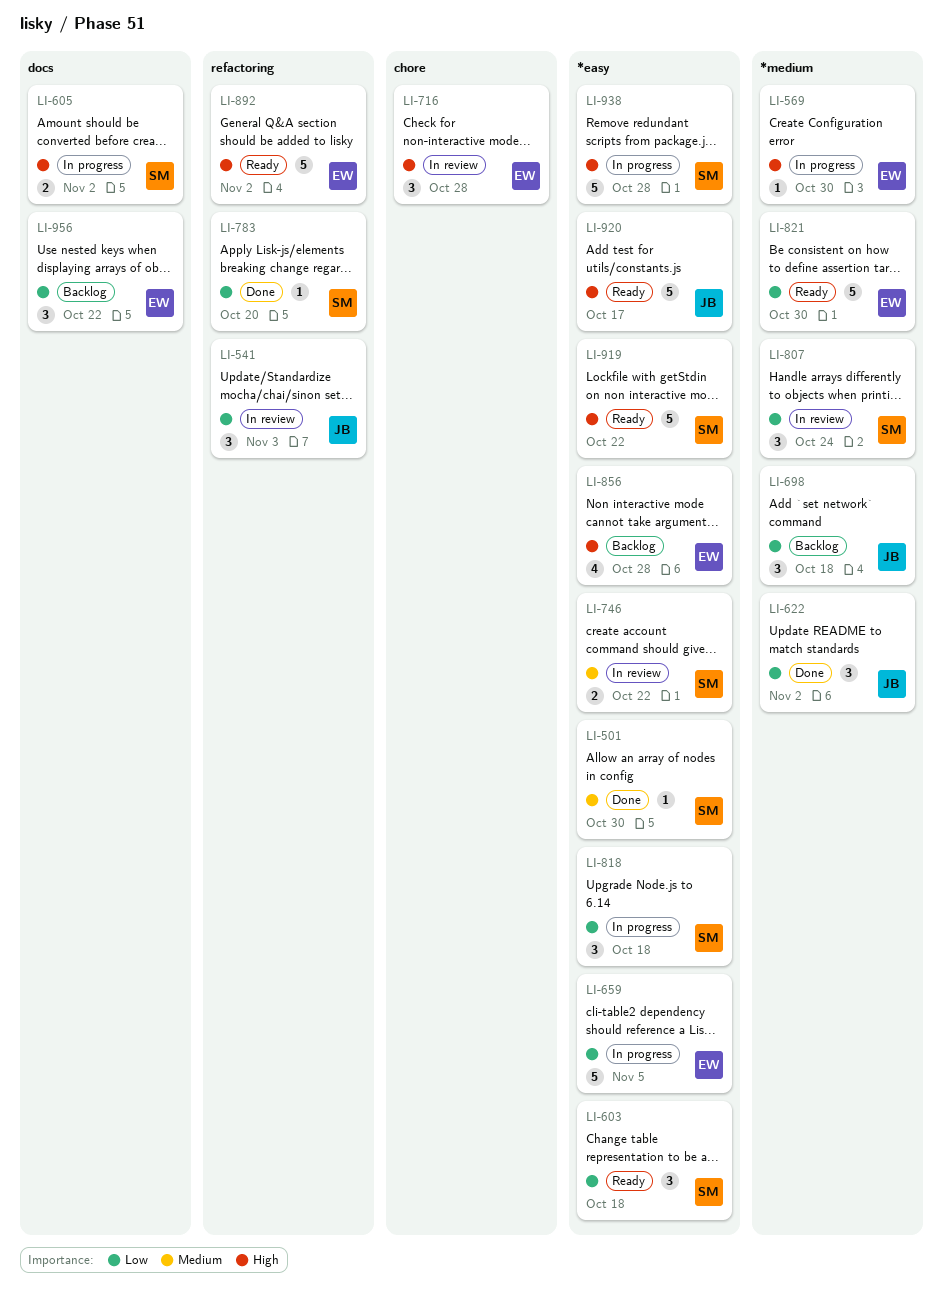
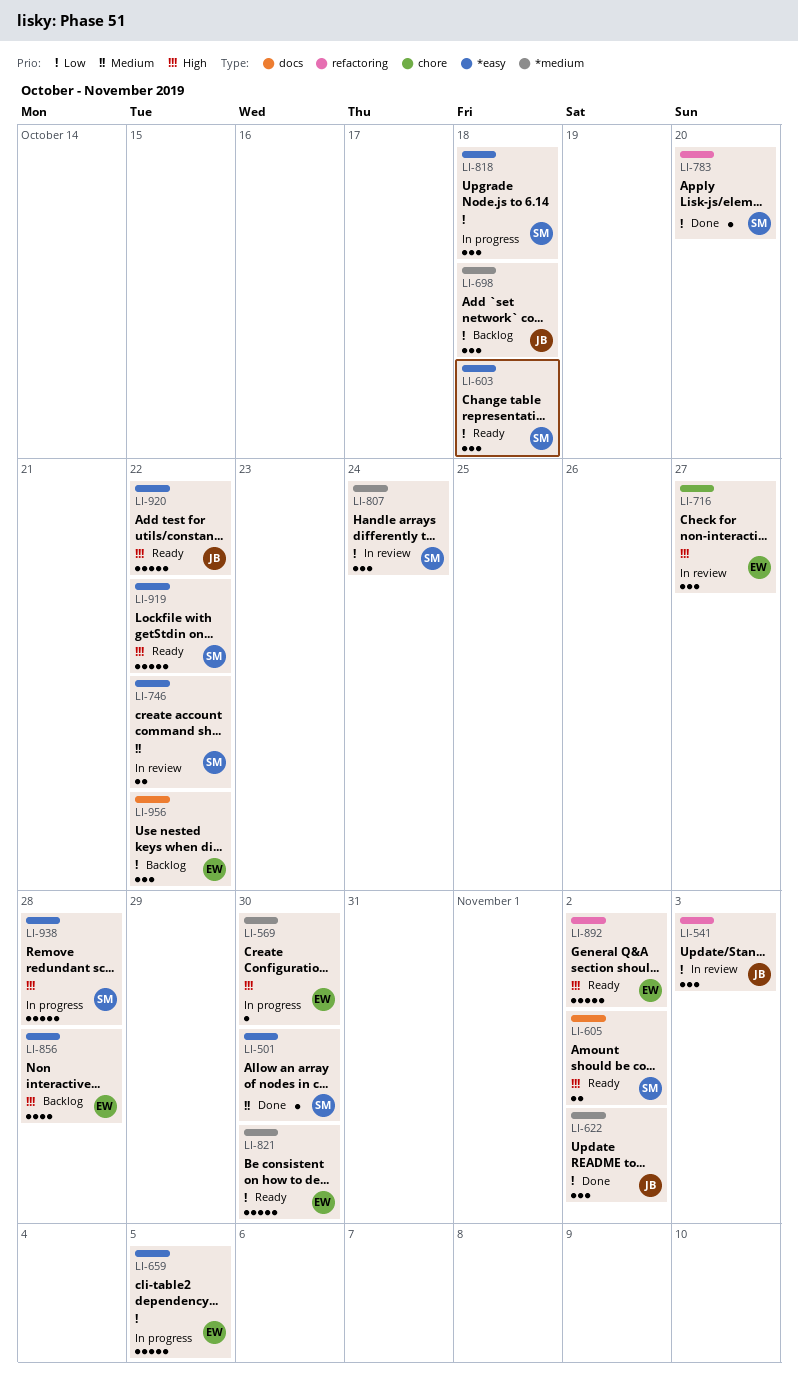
LI-605, status: In progress -> Ready
LI-716, due: Oct 28 -> Oct 27
LI-920, due: Oct 17 -> Oct 22

